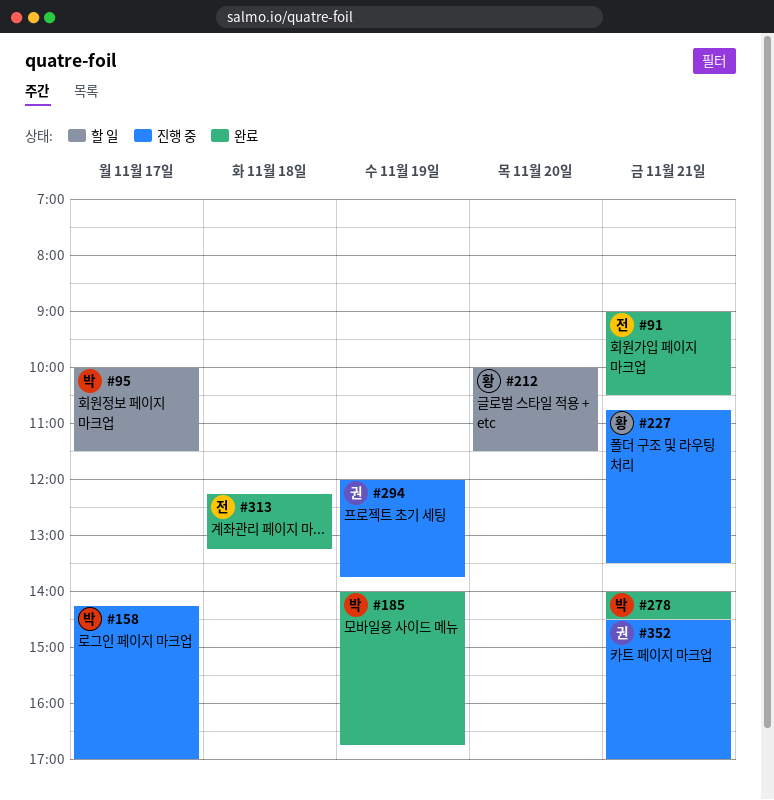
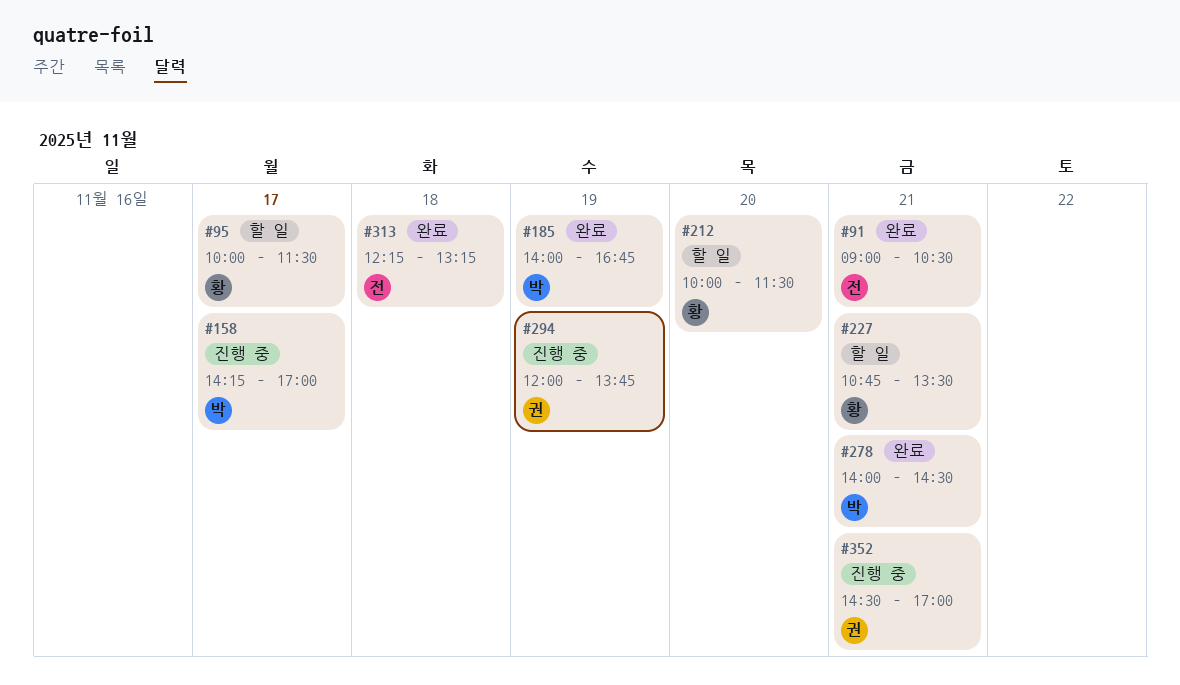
#95, owner: 박 -> 황
#227, status: 진행 중 -> 할 일

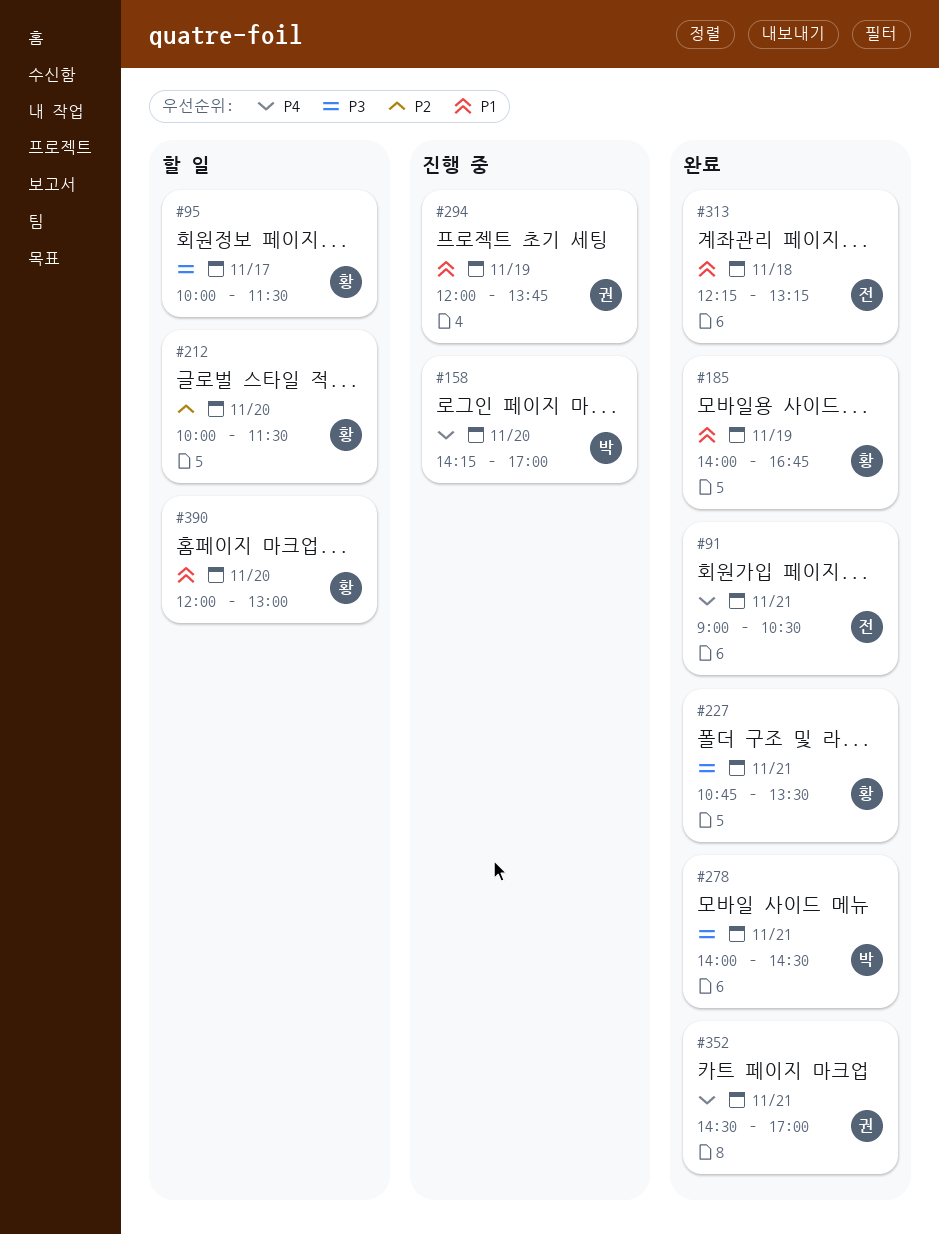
#158, day: Nov 17 -> Nov 20
#185, owner: 박 -> 황
#227, status: 할 일 -> 완료
#352, status: 진행 중 -> 완료
#390: none -> present

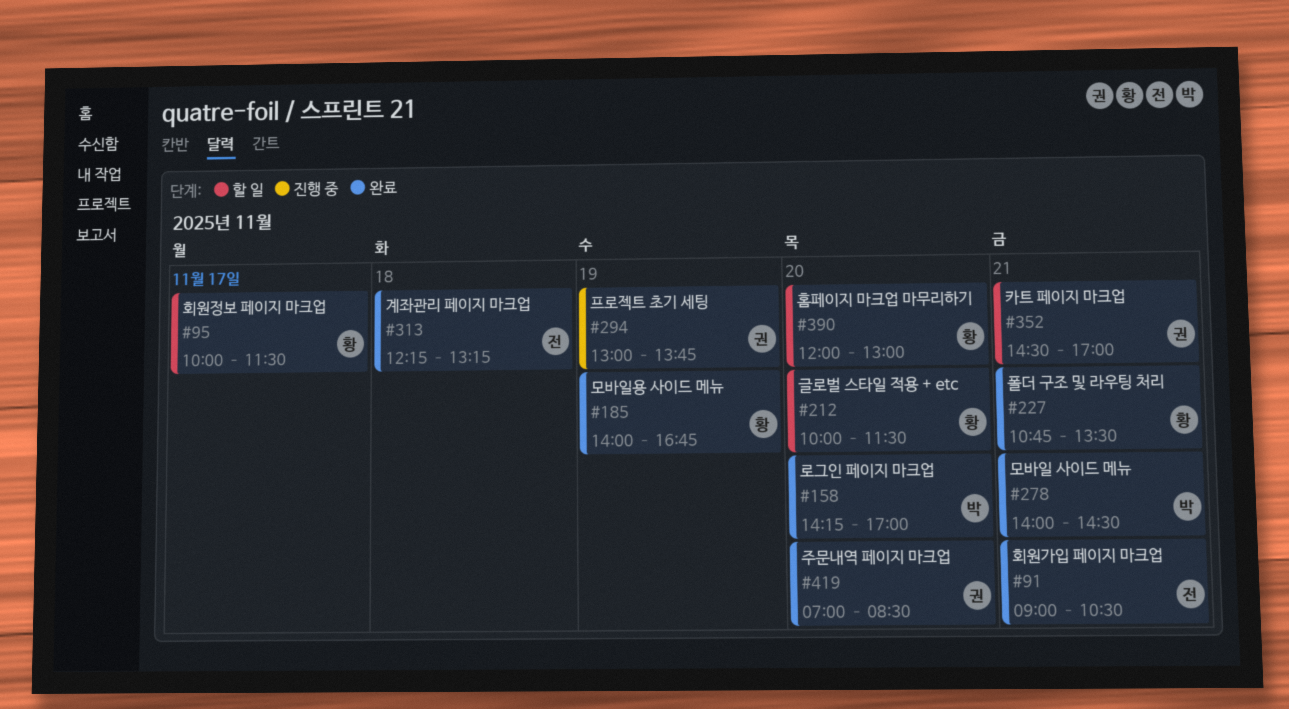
#158, status: 진행 중 -> 완료
#294, begins: 12:00 -> 13:00
#352, status: 완료 -> 할 일
#419: none -> present

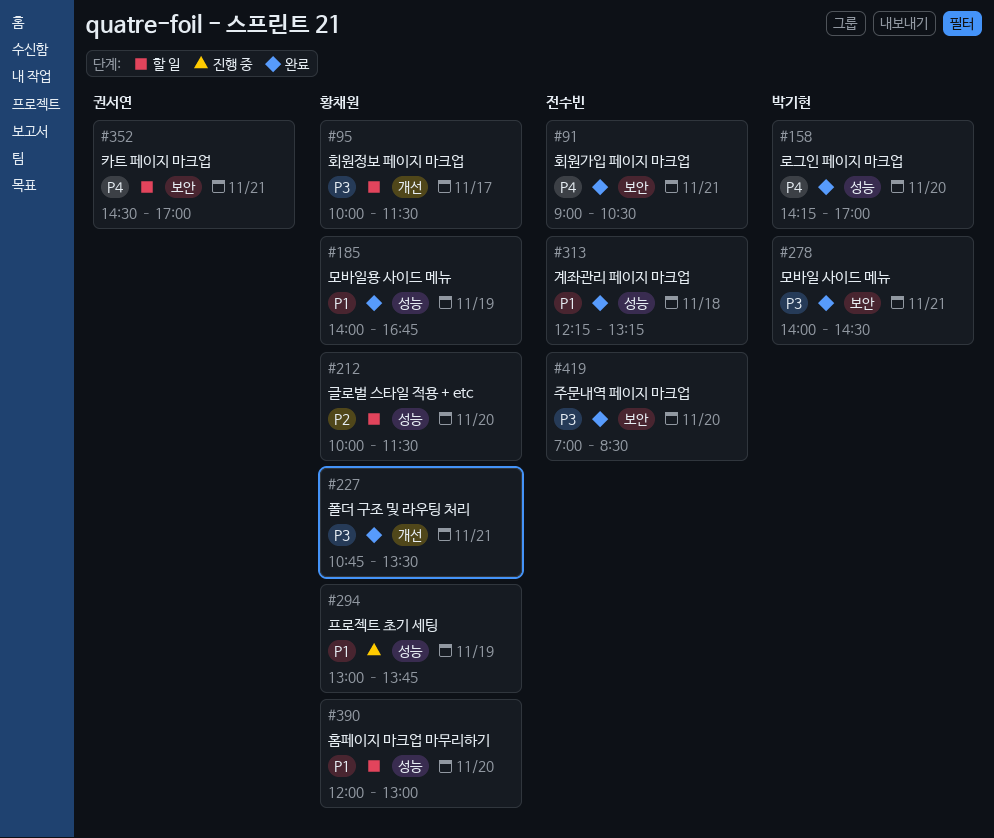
#294, owner: 권서연 -> 황채원
#419, owner: 권서연 -> 전수빈

